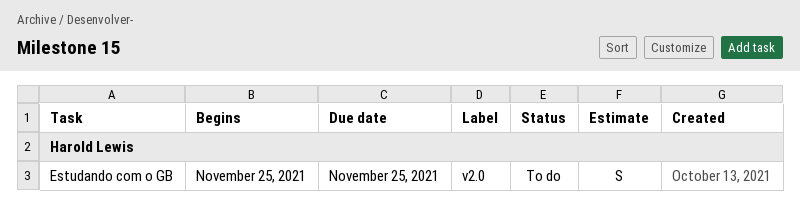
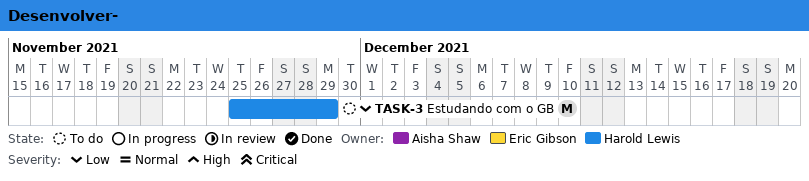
Estudando com o GB, estimate: S -> M
Estudando com o GB, due: Nov 25 -> Nov 29

